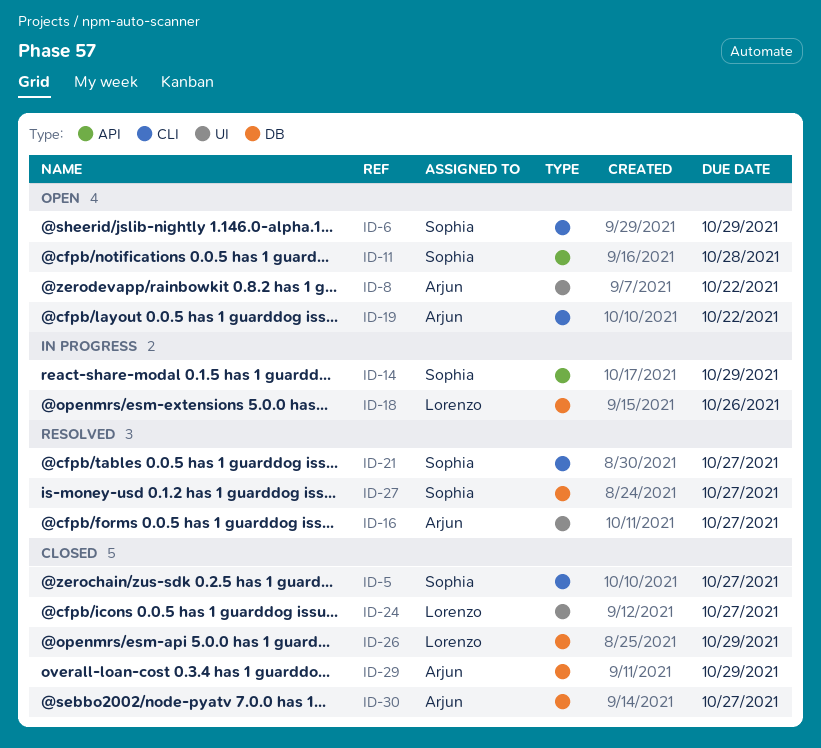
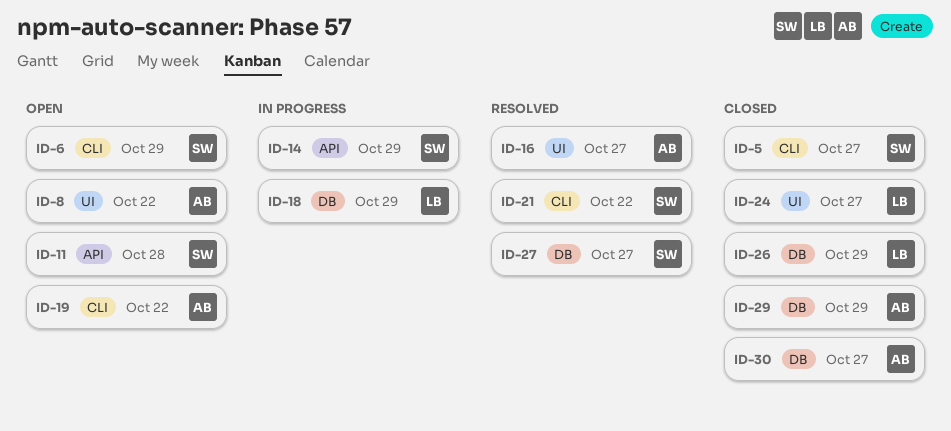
ID-18, due: Oct 26 -> Oct 29
ID-21, due: Oct 27 -> Oct 22

